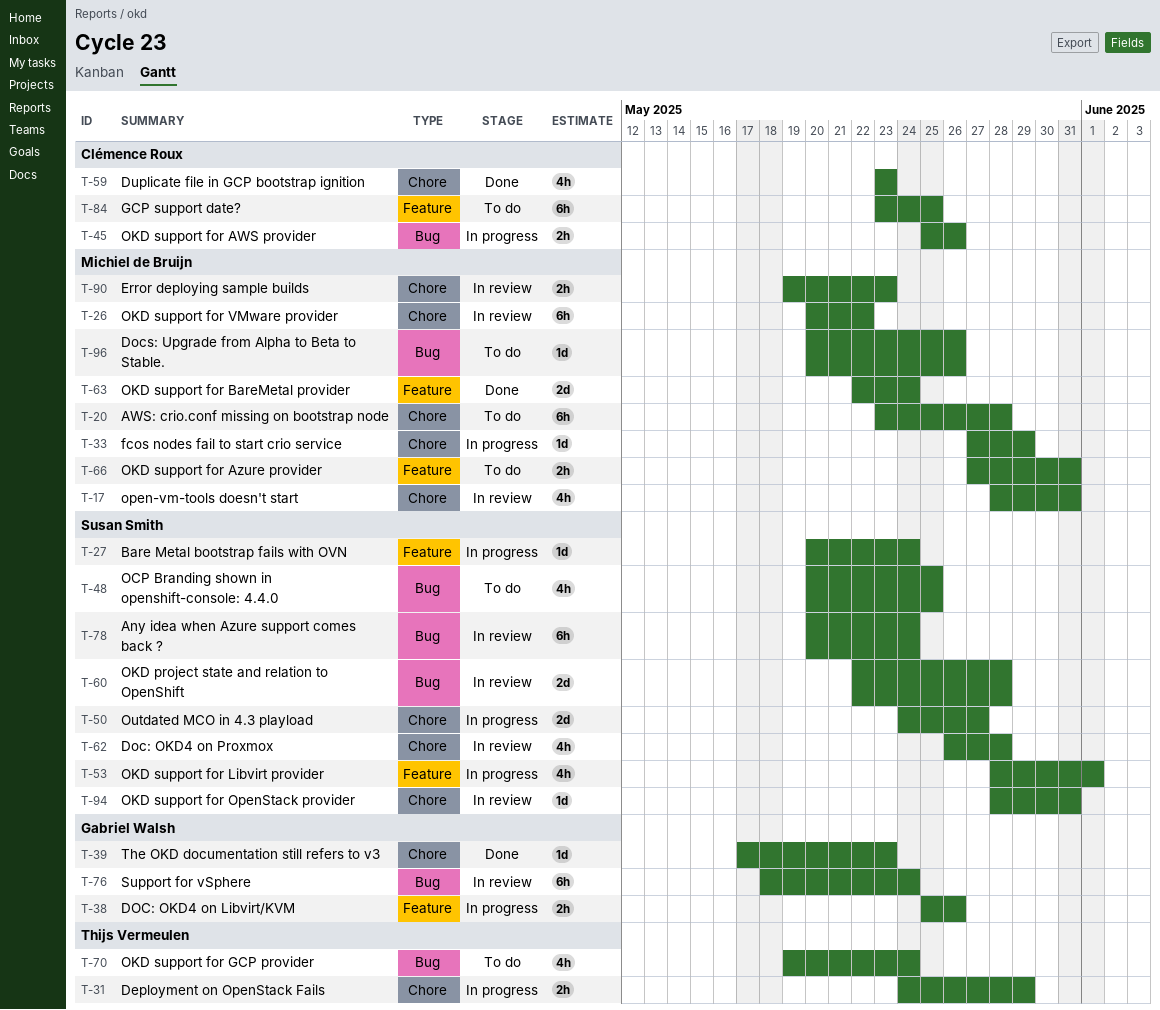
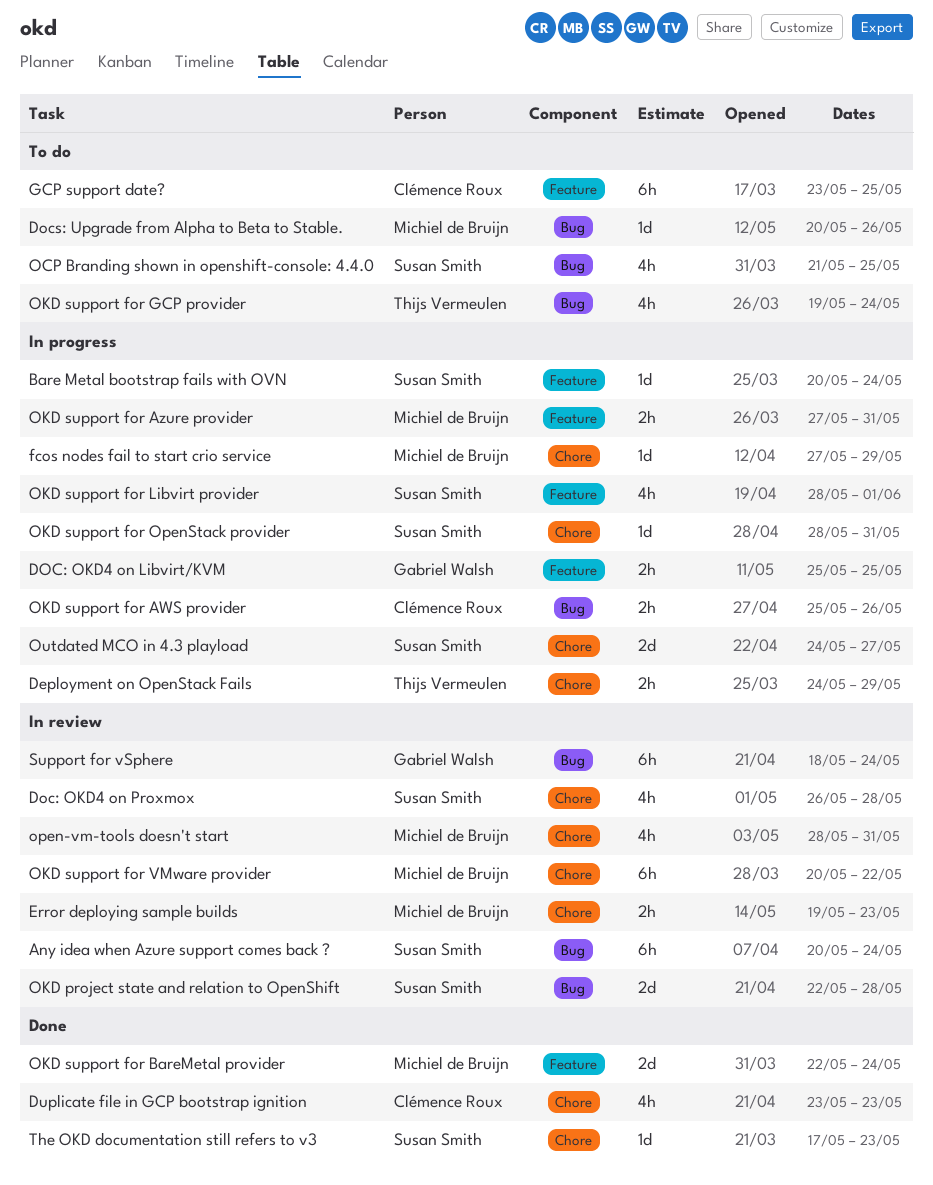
AWS: crio.conf missing on bootstrap node: present -> none
DOC: OKD4 on Libvirt/KVM, due: May 26 -> May 25
OCP Branding shown in openshift-console: 4.4.0, start: May 20 -> May 21
OKD support for Azure provider, status: To do -> In progress
OKD support for OpenStack provider, status: In review -> In progress
The OKD documentation still refers to v3, owner: Gabriel Walsh -> Susan Smith

